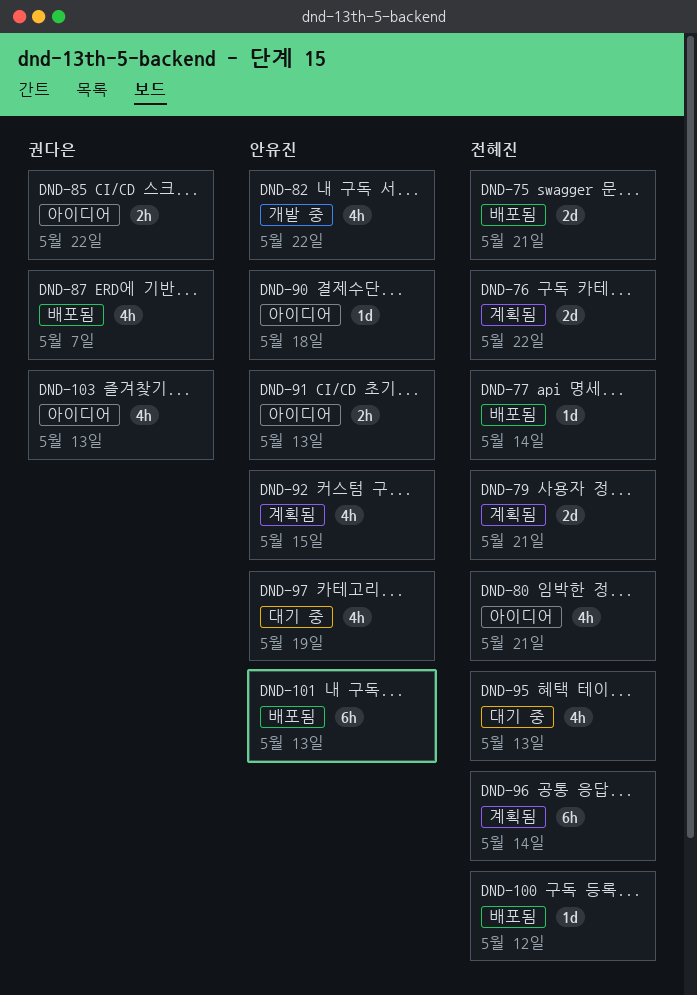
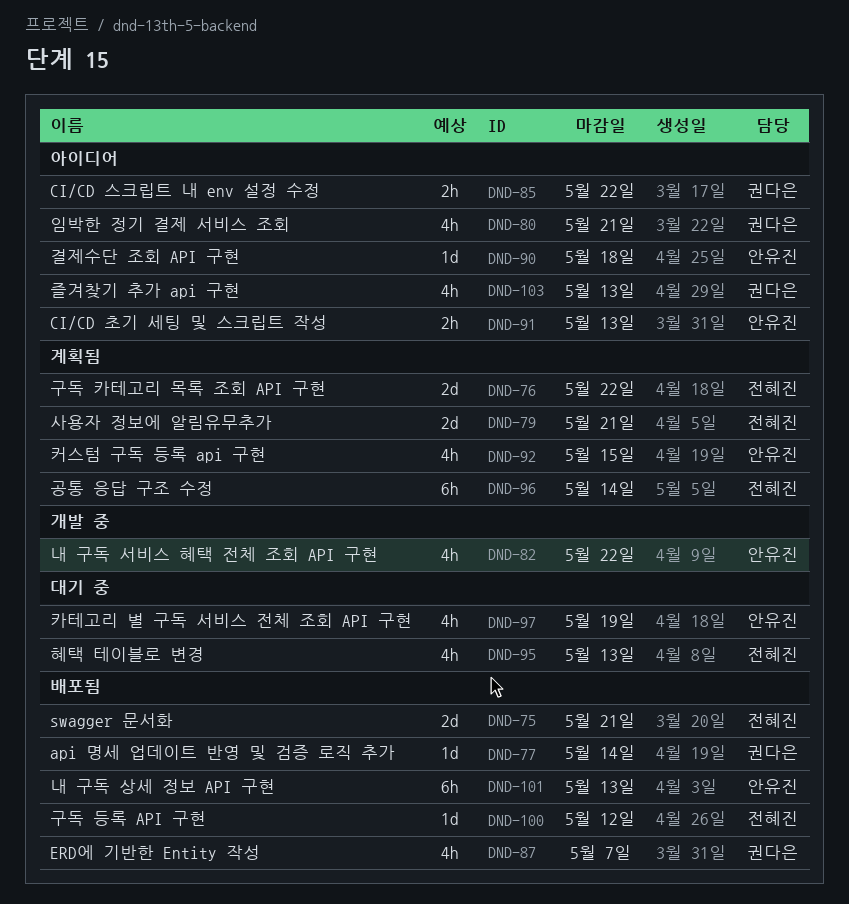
DND-77, owner: 전혜진 -> 권다은
DND-80, owner: 전혜진 -> 권다은

